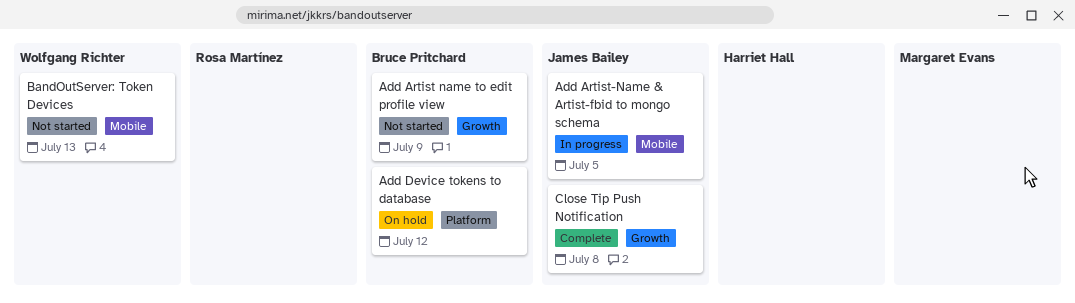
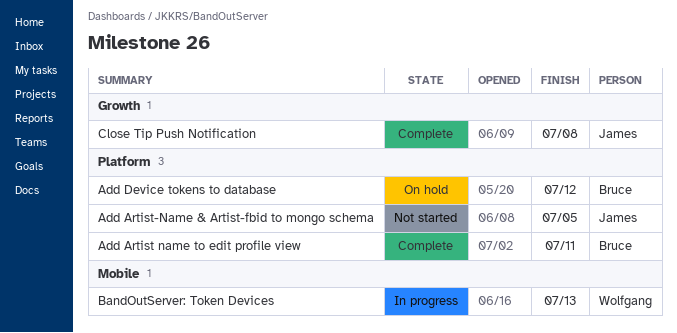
Add Artist name to edit profile view, status: Not started -> Complete
Add Artist name to edit profile view, label: Growth -> Platform
Add Artist name to edit profile view, due: Jul 9 -> Jul 11
Add Artist-Name & Artist-fbid to mongo schema, status: In progress -> Not started
Add Artist-Name & Artist-fbid to mongo schema, label: Mobile -> Platform
BandOutServer: Token Devices, status: Not started -> In progress

